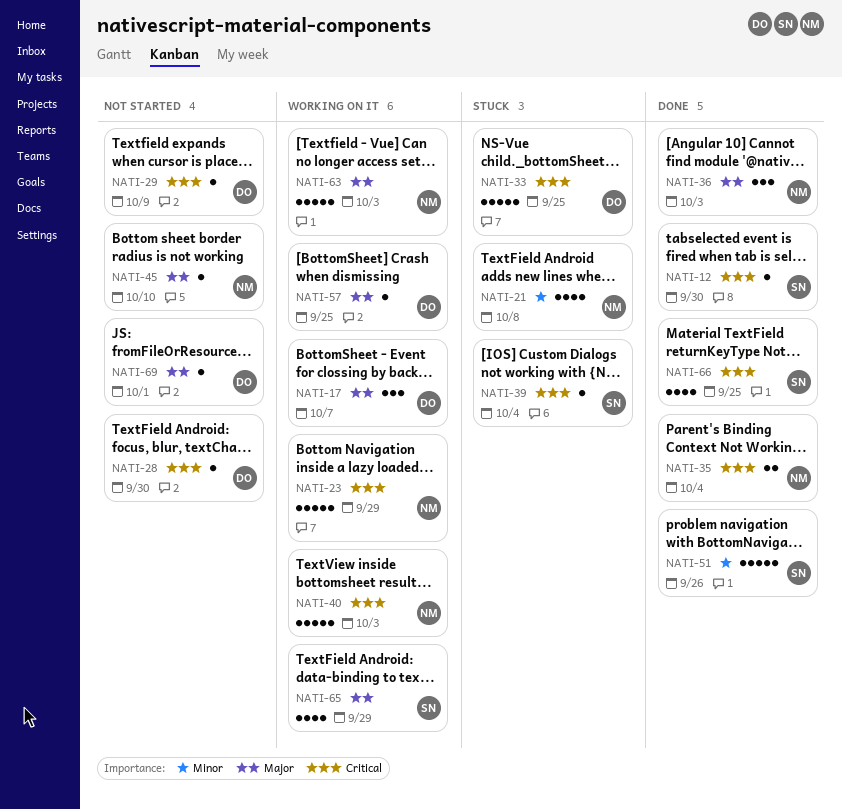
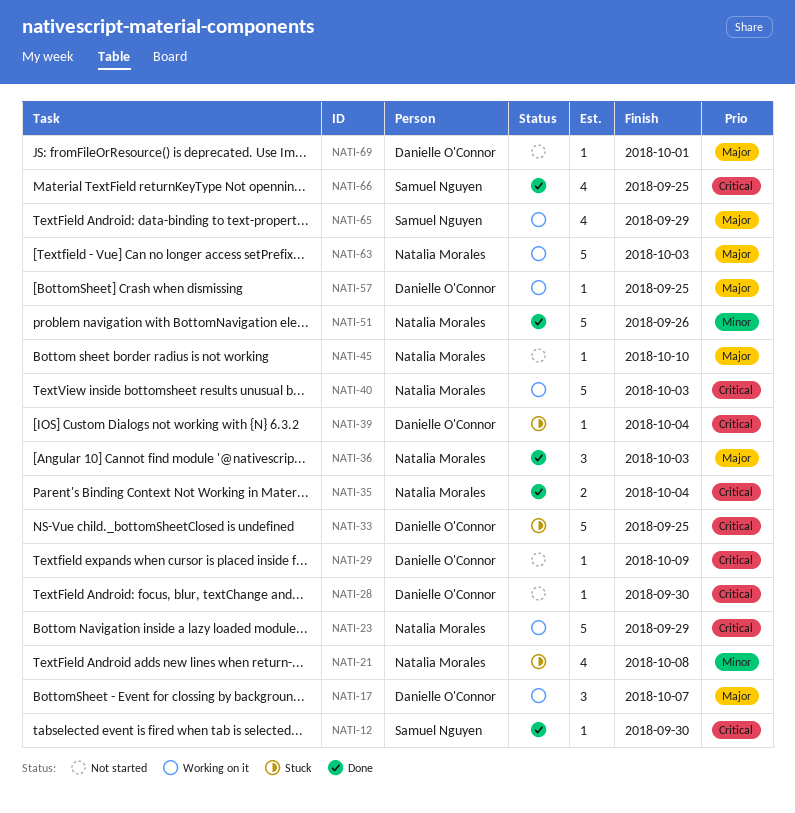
NATI-39, owner: Samuel Nguyen -> Danielle O'Connor
NATI-51, owner: Samuel Nguyen -> Natalia Morales

